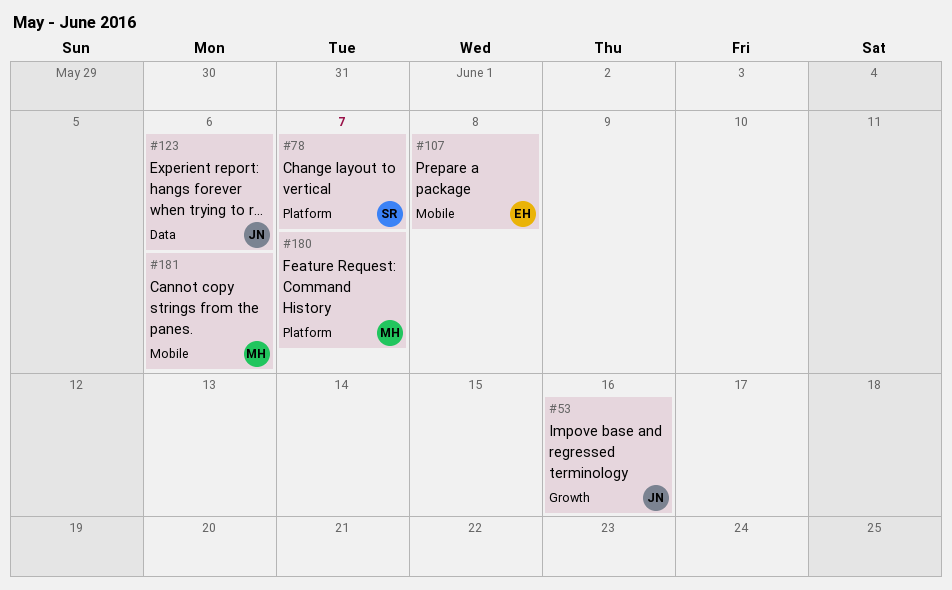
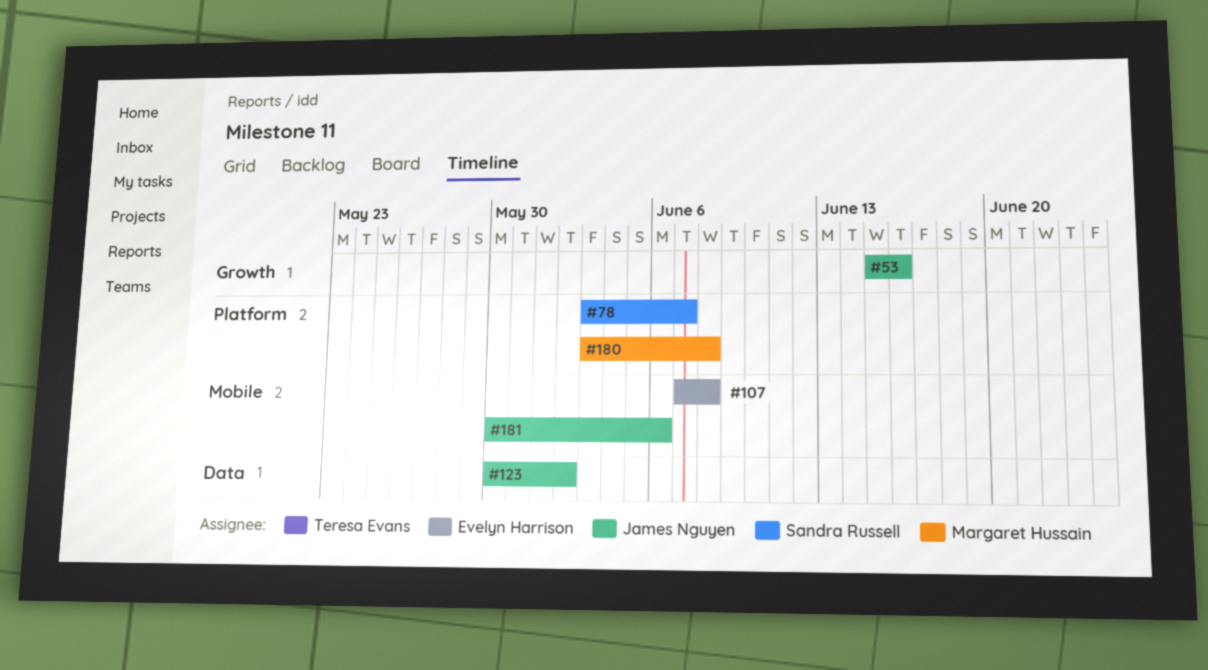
#123, due: Jun 6 -> Jun 2
#180, due: Jun 7 -> Jun 8
#181, owner: Margaret Hussain -> James Nguyen

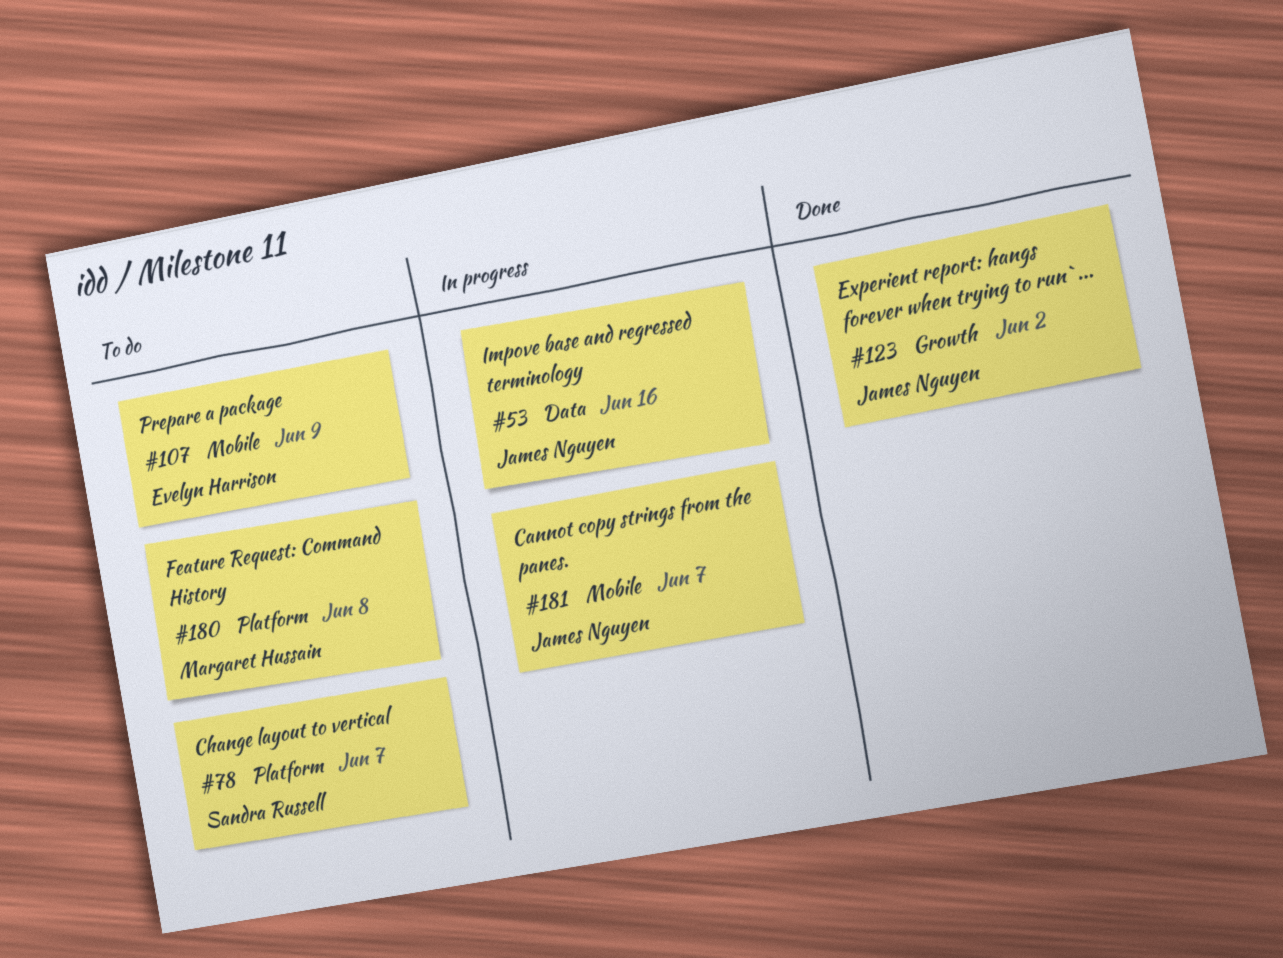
#53, label: Growth -> Data
#107, due: Jun 8 -> Jun 9
#123, label: Data -> Growth
#181, due: Jun 6 -> Jun 7

